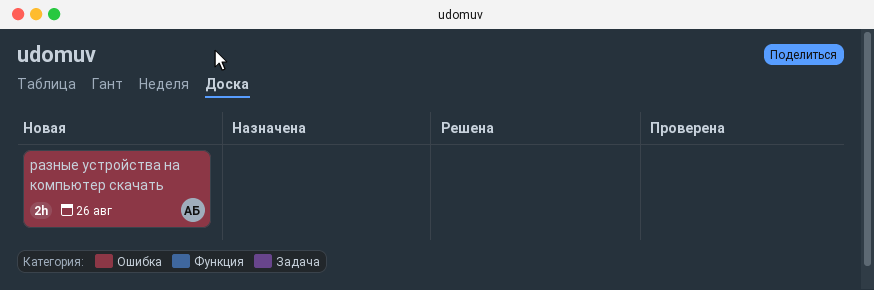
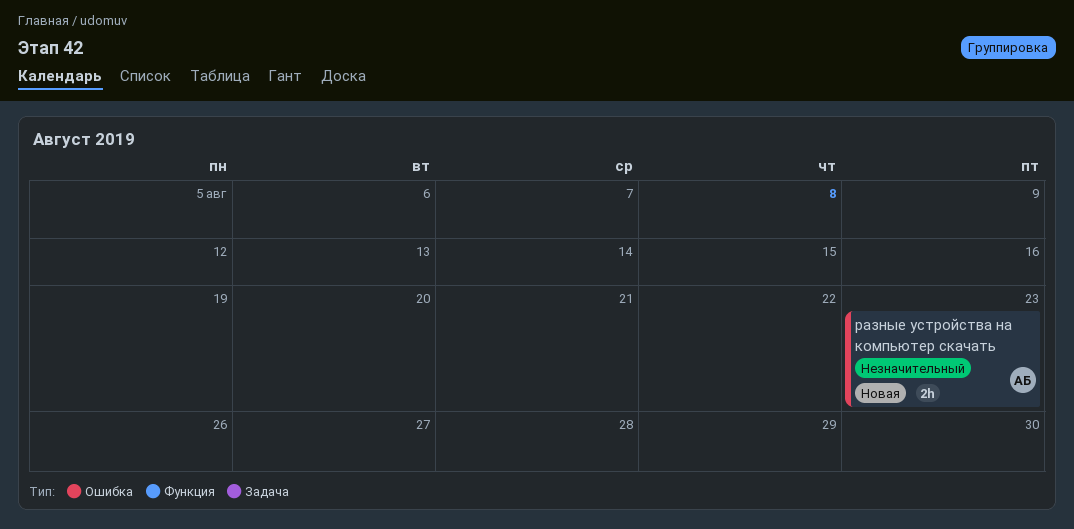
разные устройства на компьютер скачать, due: Aug 26 -> Aug 23

